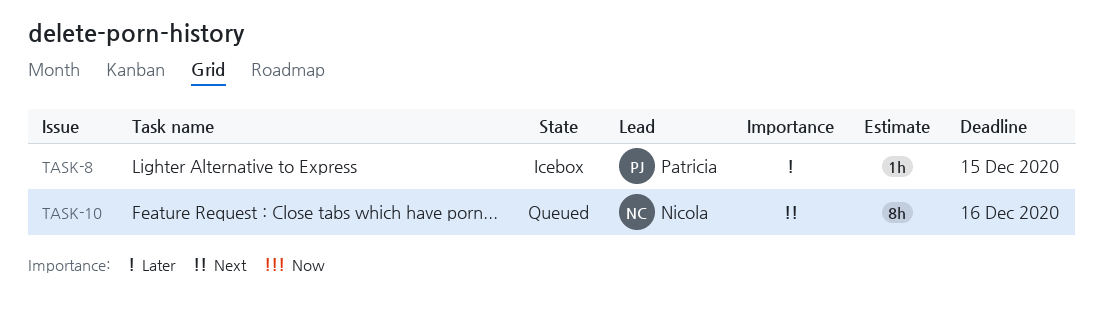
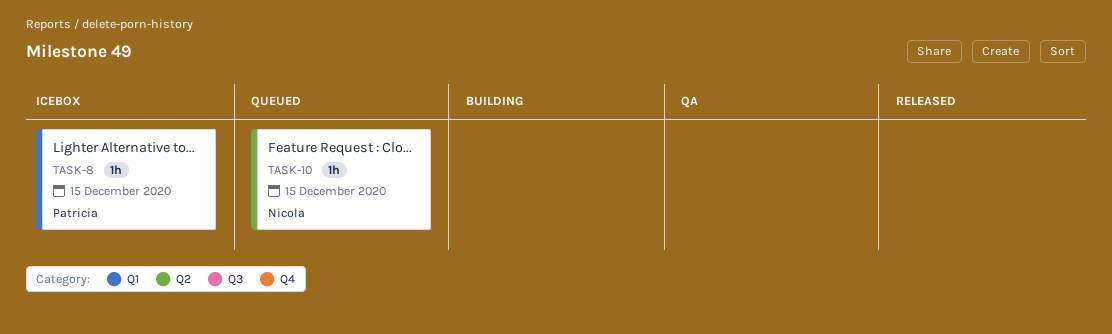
TASK-10, estimate: 8h -> 1h
TASK-10, due: Dec 16 -> Dec 15

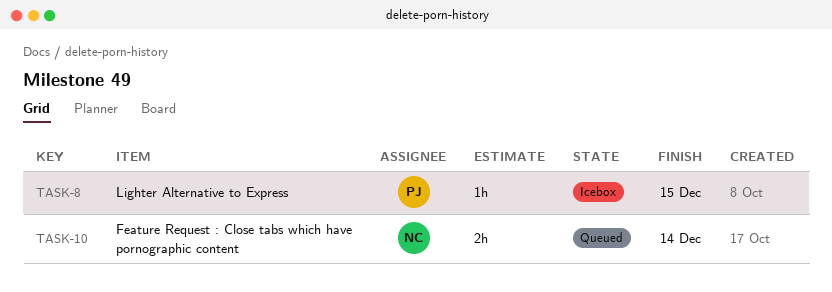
TASK-10, estimate: 1h -> 2h
TASK-10, due: Dec 15 -> Dec 14

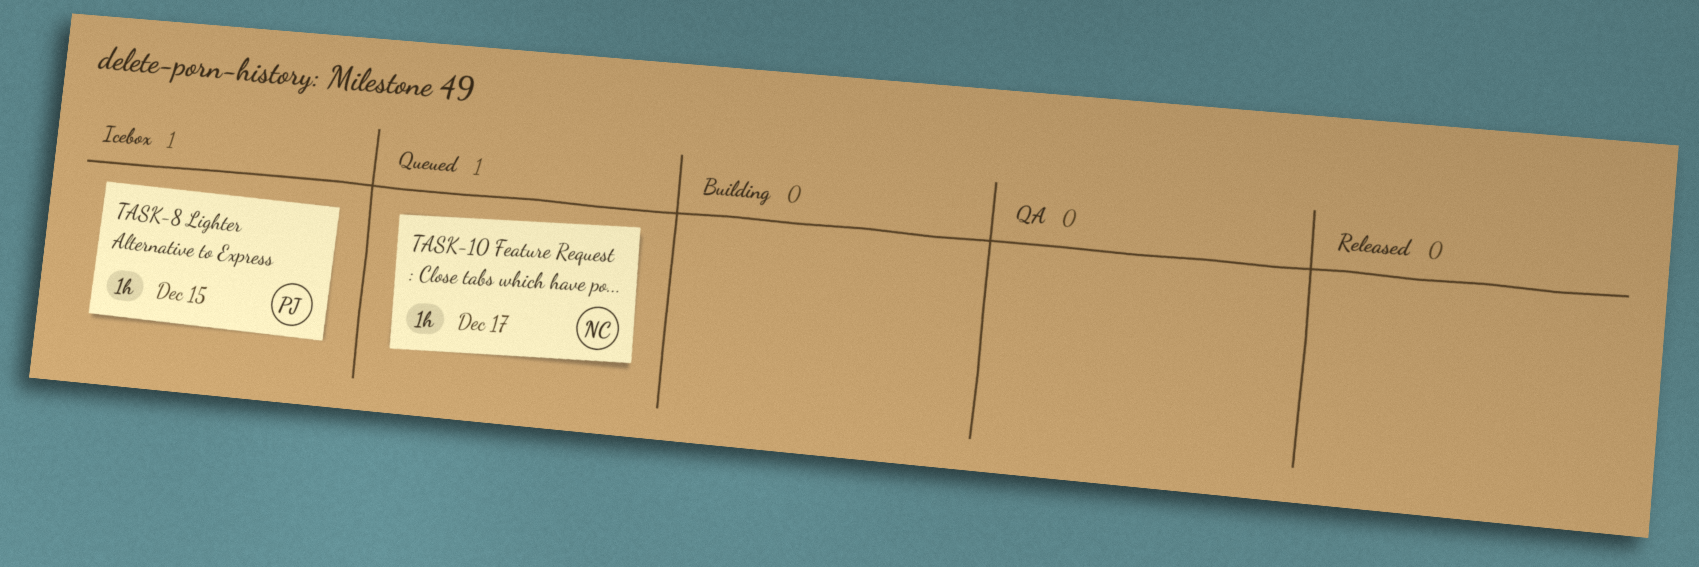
TASK-10, estimate: 2h -> 1h
TASK-10, due: Dec 14 -> Dec 17

